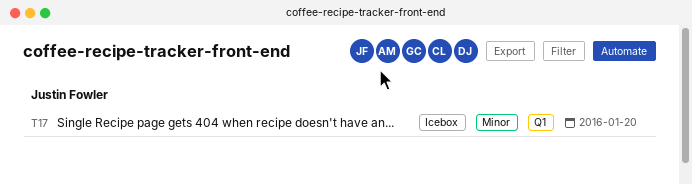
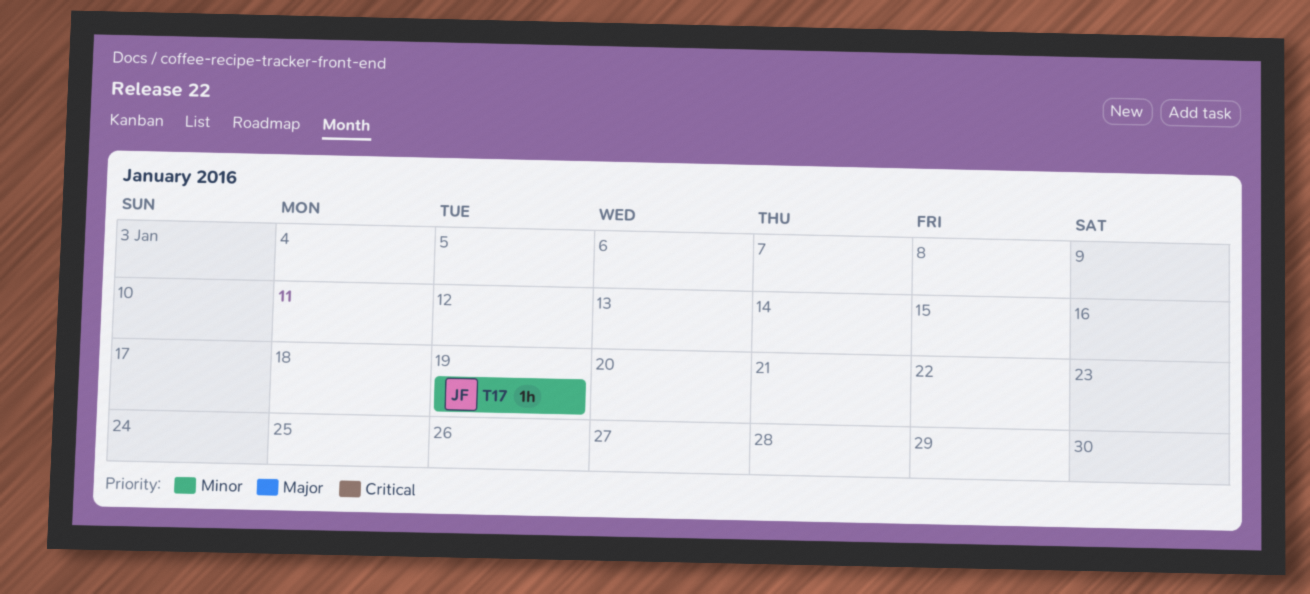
T17, due: Jan 20 -> Jan 19

